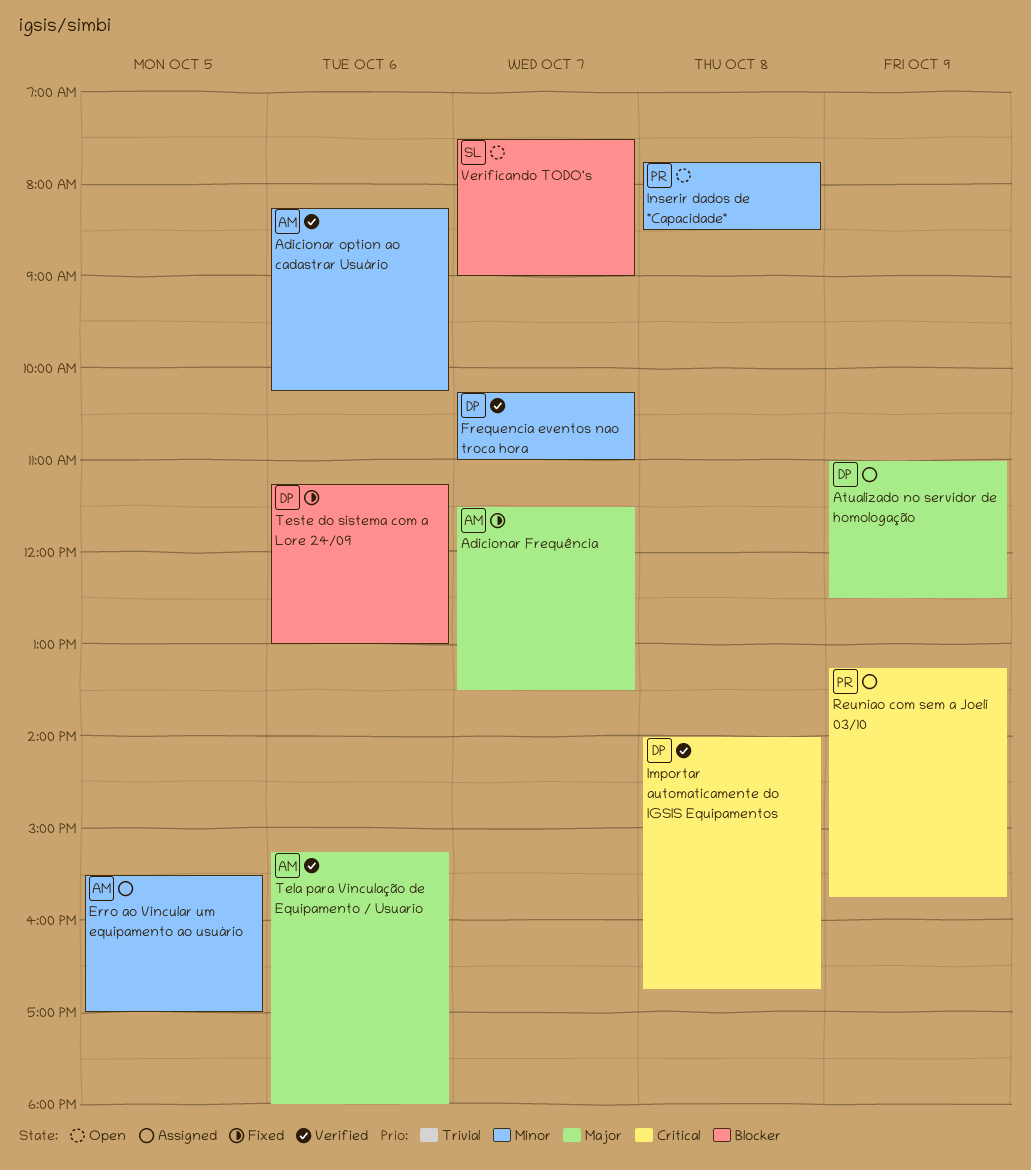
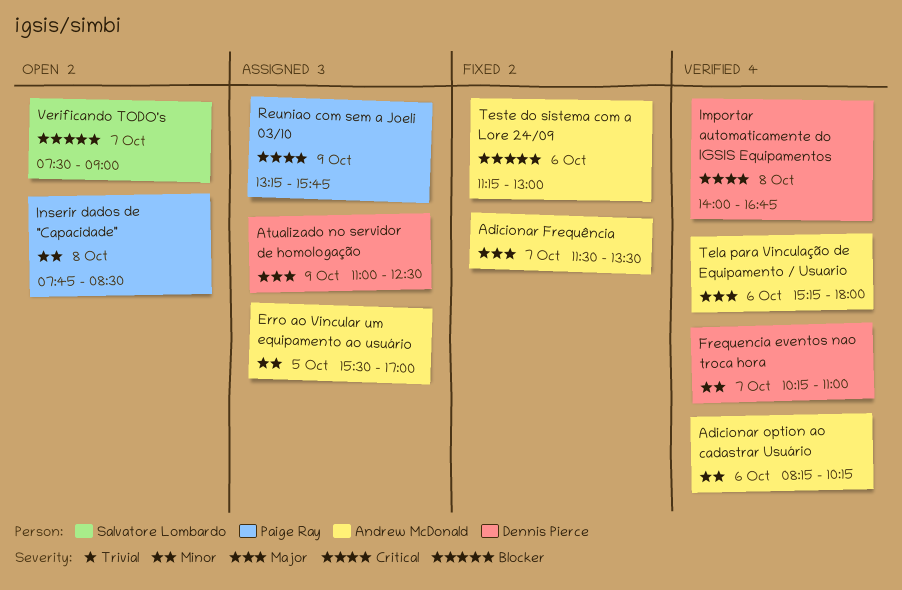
Teste do sistema com a Lore 24/09, owner: Dennis Pierce -> Andrew McDonald

